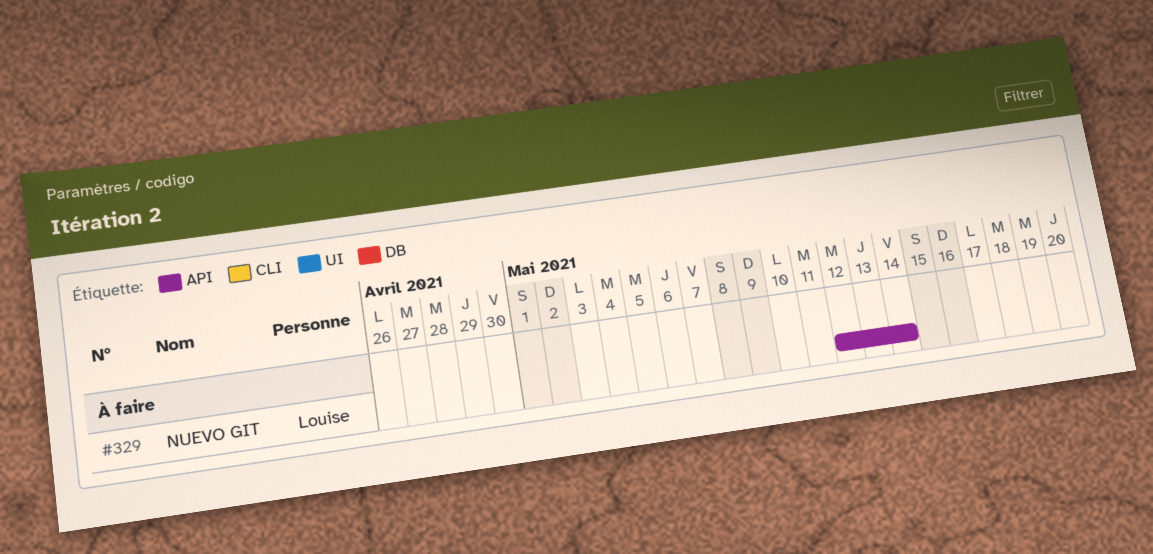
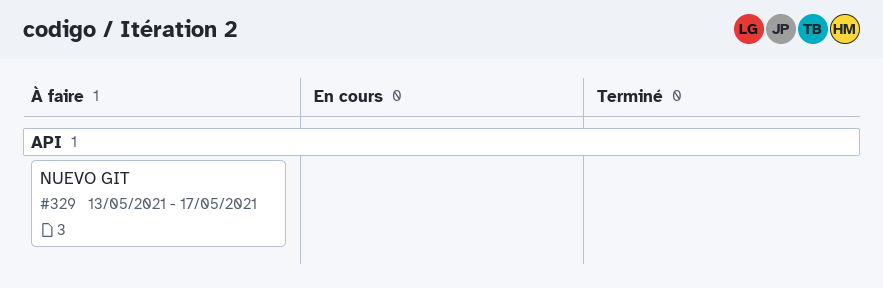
#329, start: May 12 -> May 13
#329, due: May 14 -> May 17

